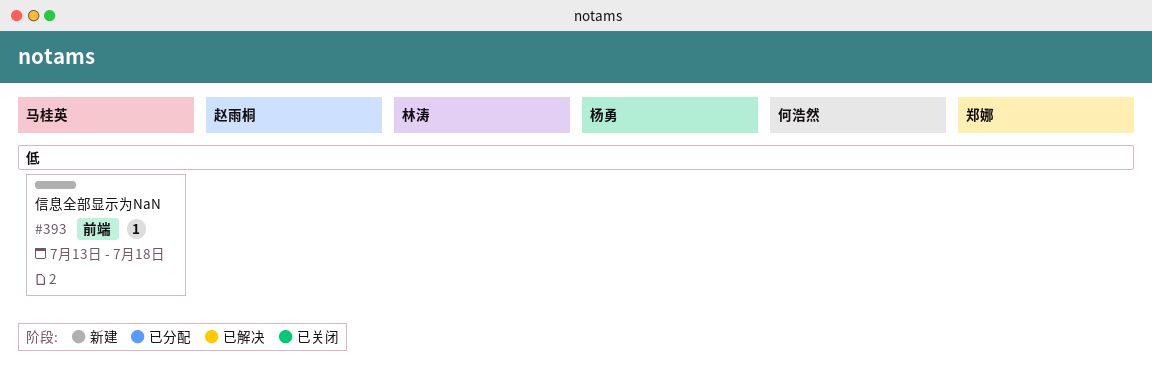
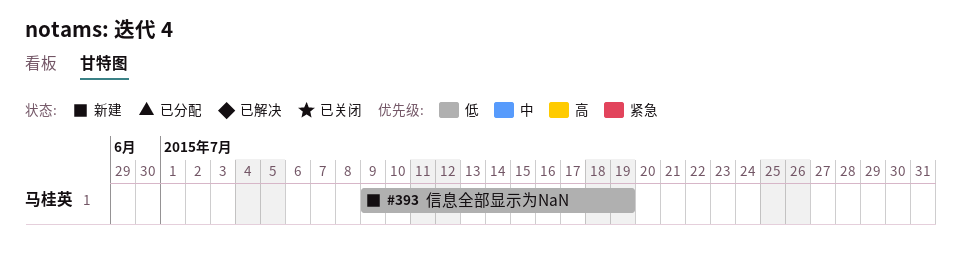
#393, start: Jul 13 -> Jul 9
#393, due: Jul 18 -> Jul 19

